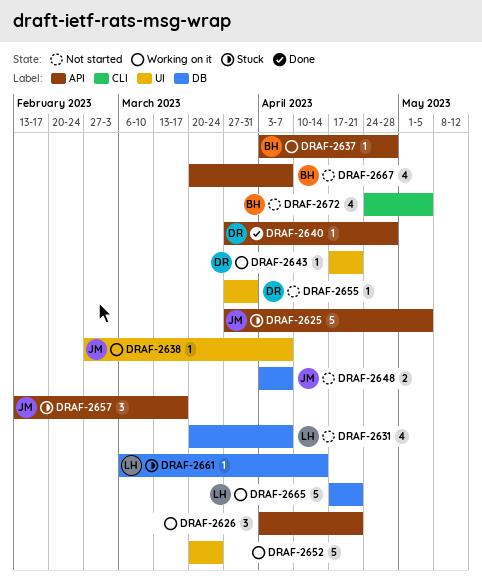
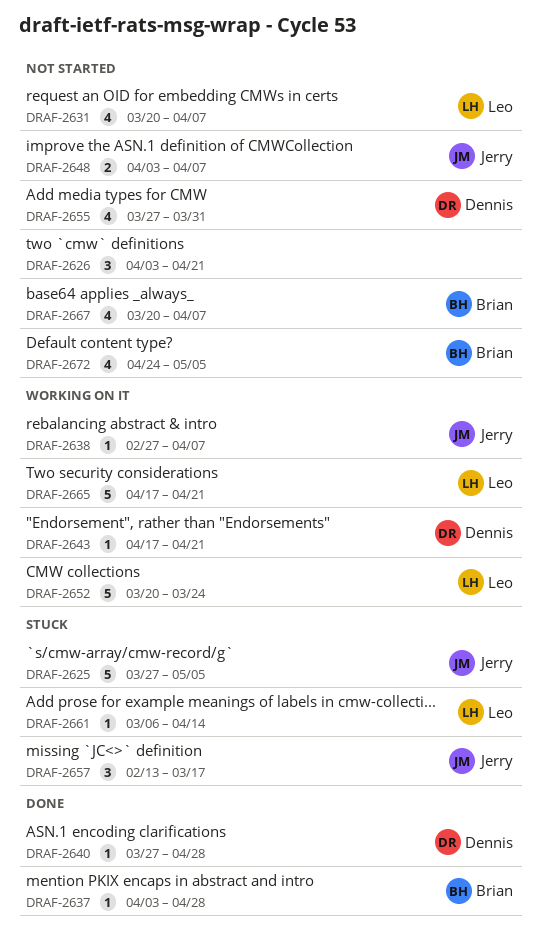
DRAF-2626, status: Working on it -> Not started
DRAF-2637, status: Working on it -> Done
DRAF-2652, owner: none -> Leo
DRAF-2655, estimate: 1 -> 4

